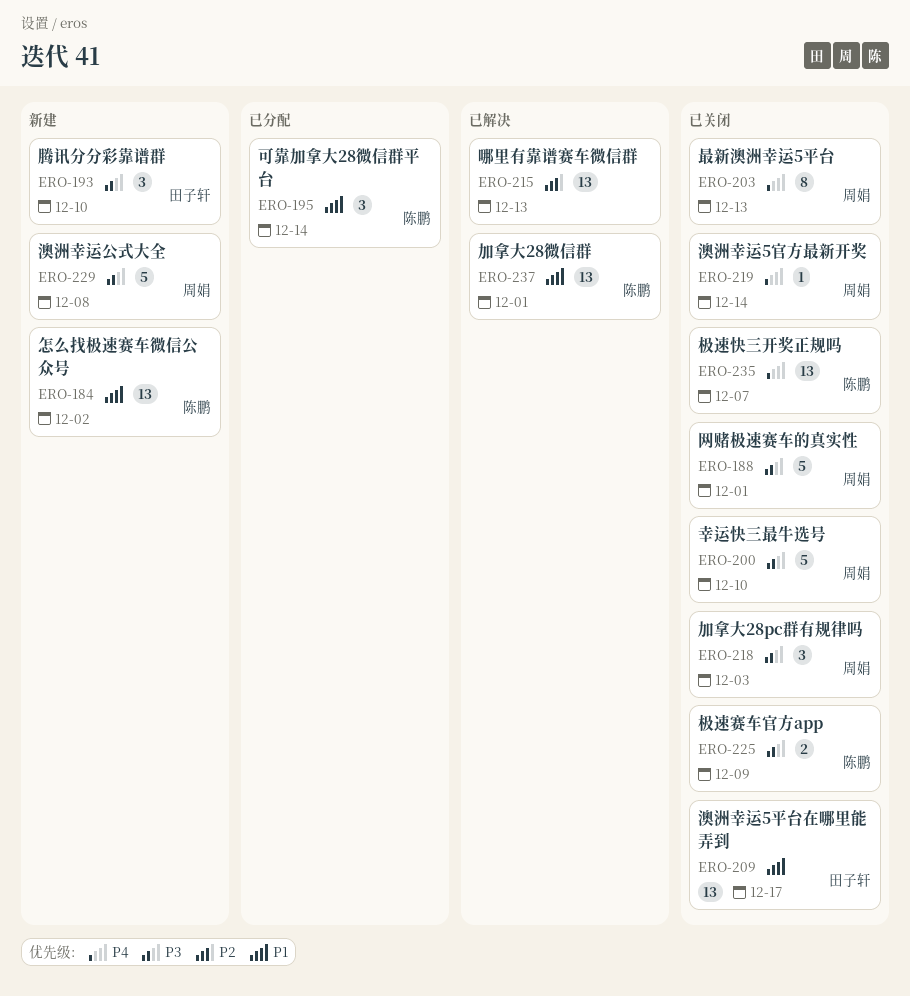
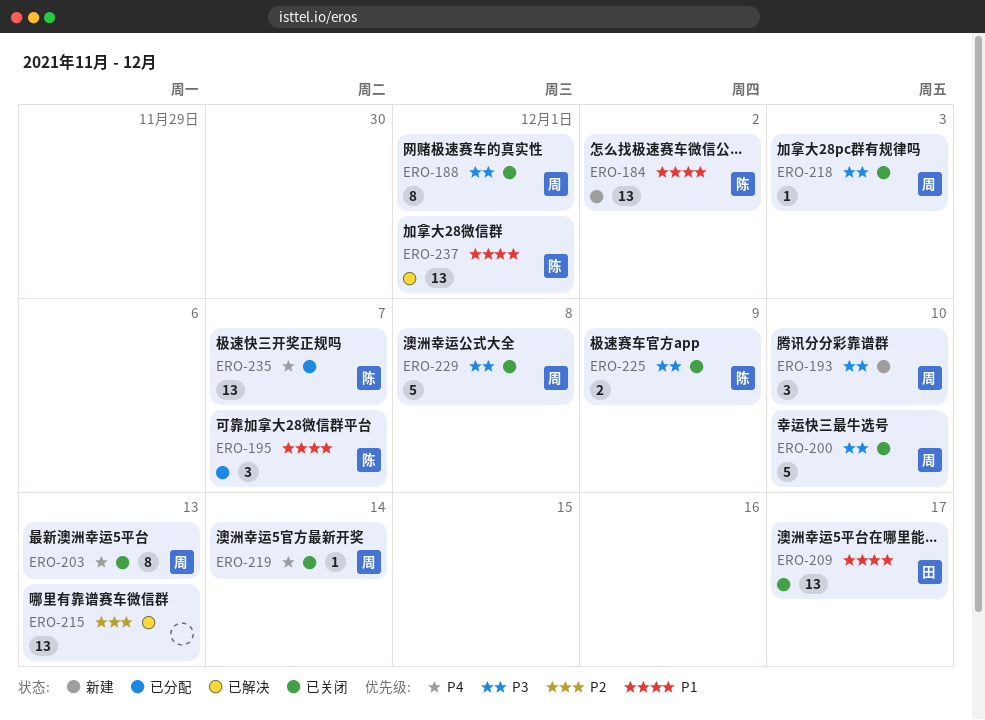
ERO-188, estimate: 5 -> 8
ERO-193, owner: 田子轩 -> 周娟
ERO-195, due: Dec 14 -> Dec 7
ERO-218, estimate: 3 -> 1
ERO-229, status: 新建 -> 已关闭
ERO-235, status: 已关闭 -> 已分配

